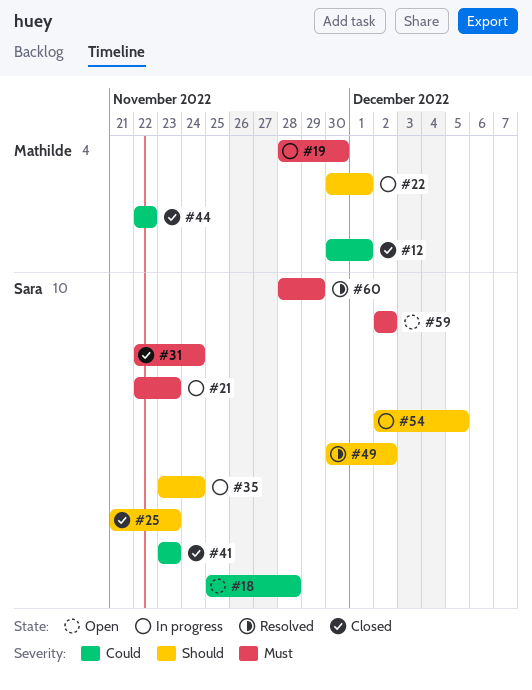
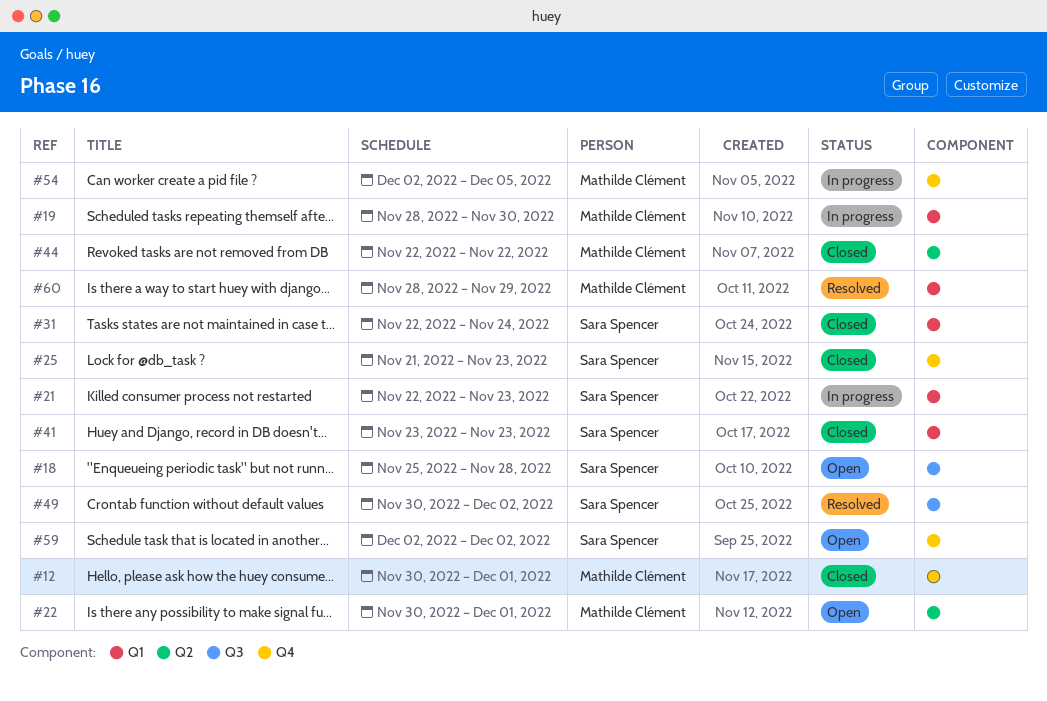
#22, status: In progress -> Open
#35: present -> none
#54, owner: Sara Spencer -> Mathilde Clément
#60, owner: Sara Spencer -> Mathilde Clément

